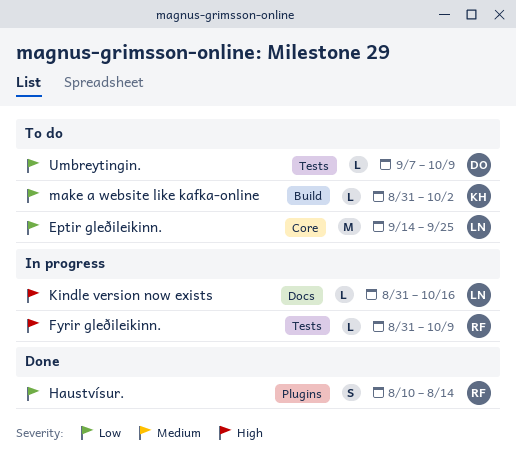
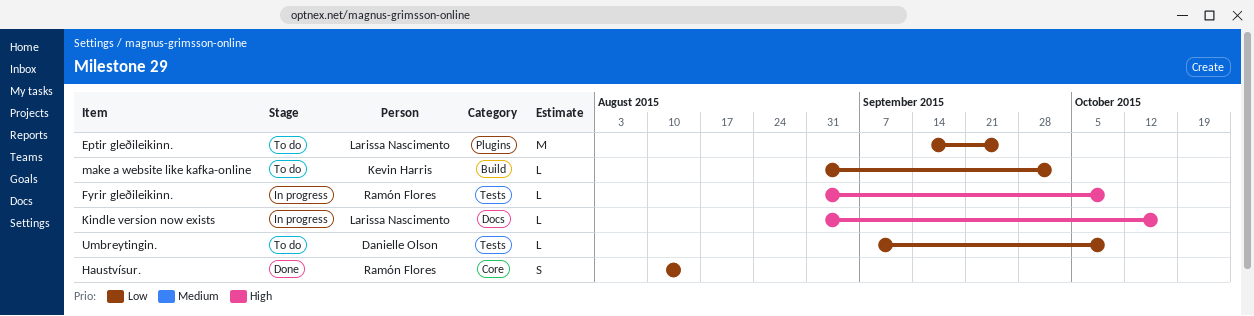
Eptir gleðileikinn., label: Core -> Plugins
Haustvísur., label: Plugins -> Core

